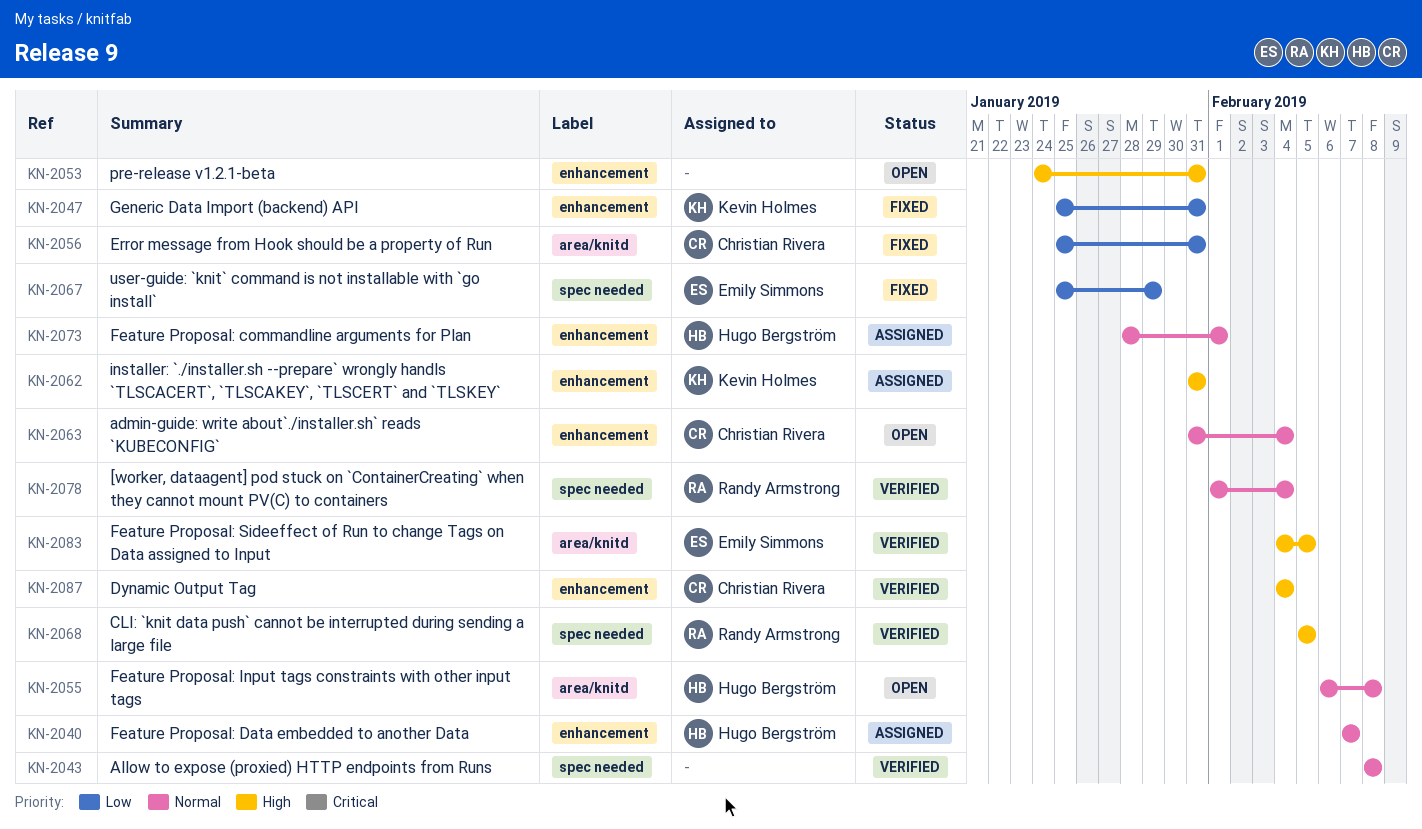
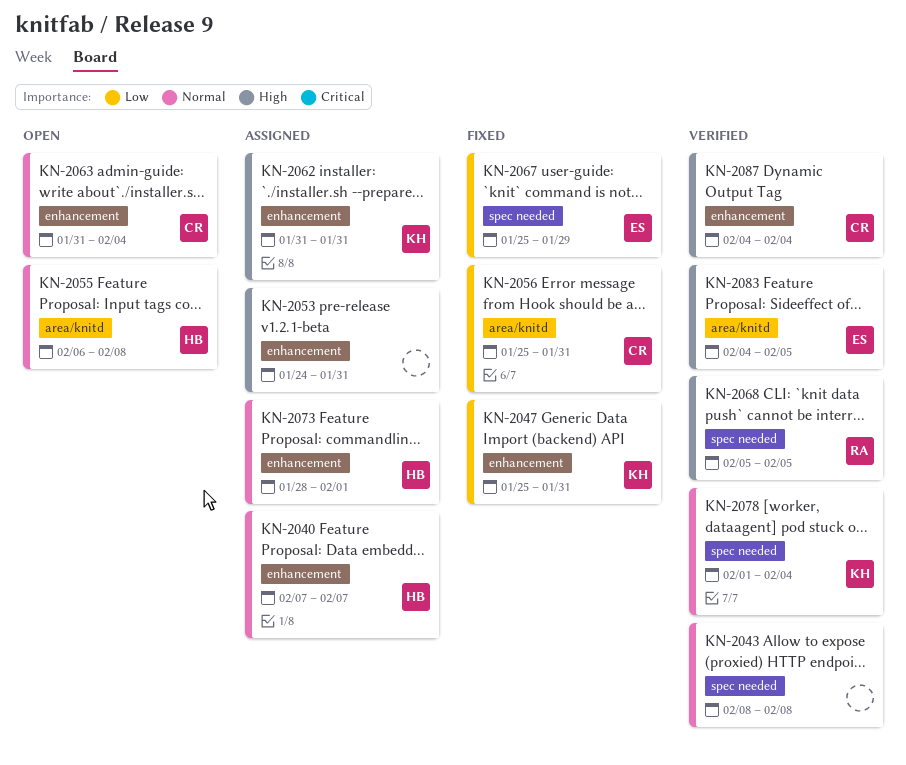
KN-2053, status: Open -> Assigned
KN-2078, owner: Randy Armstrong -> Kevin Holmes

